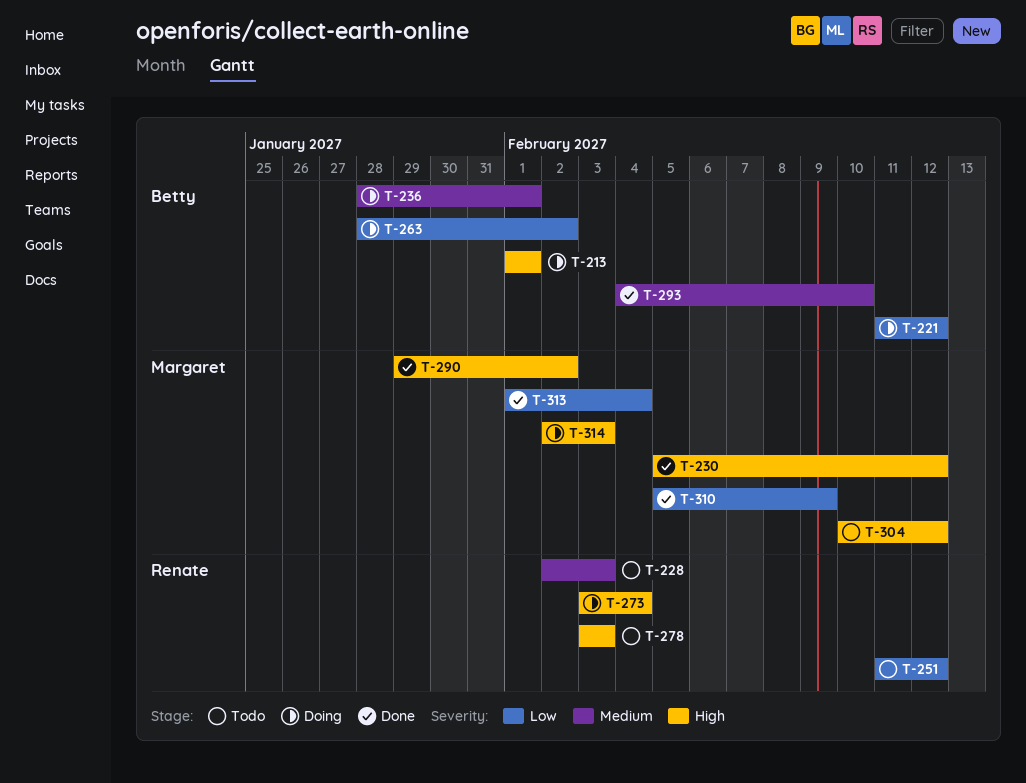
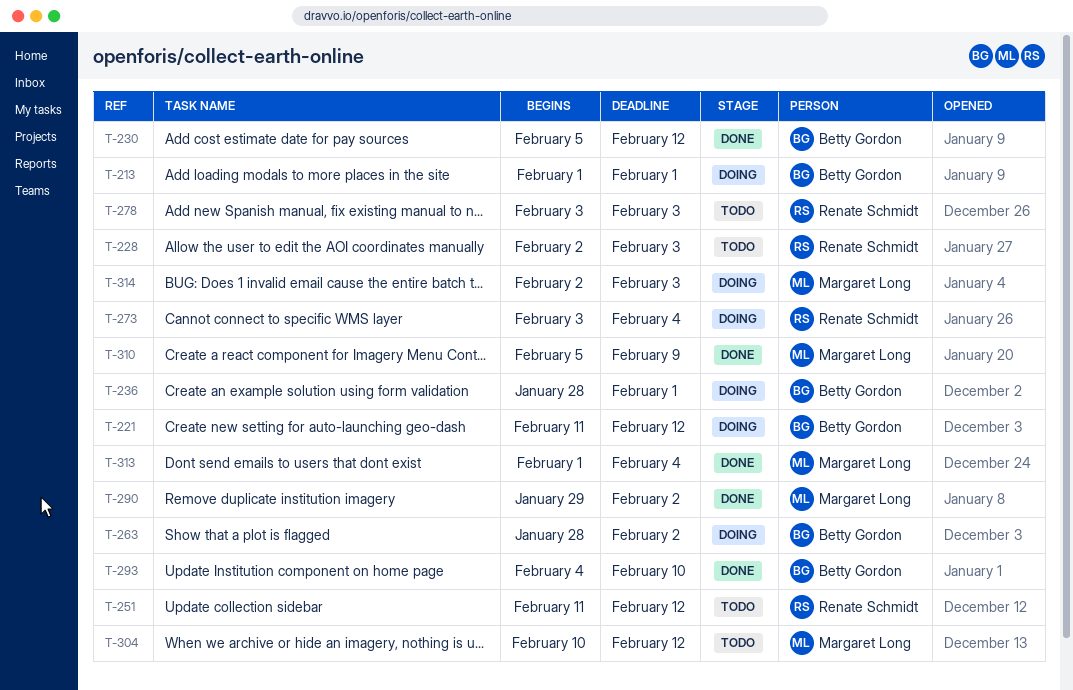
T-230, owner: Margaret Long -> Betty Gordon

